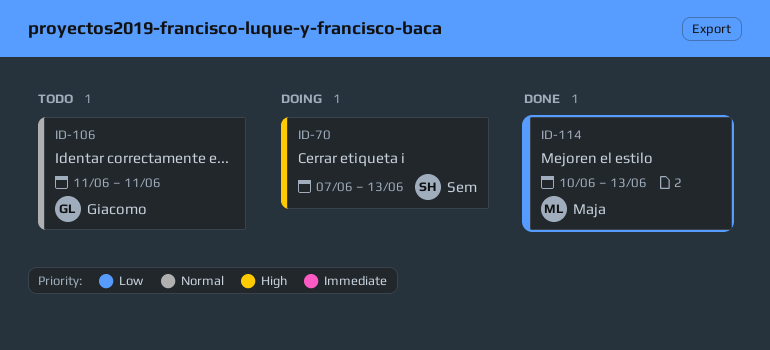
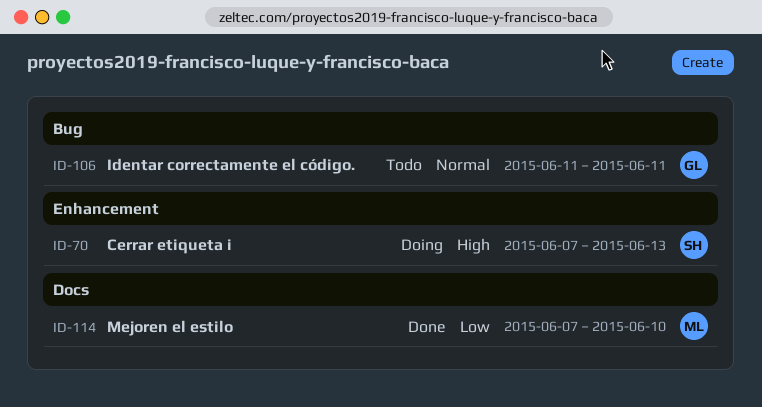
ID-114, start: Jun 10 -> Jun 7
ID-114, due: Jun 13 -> Jun 10

